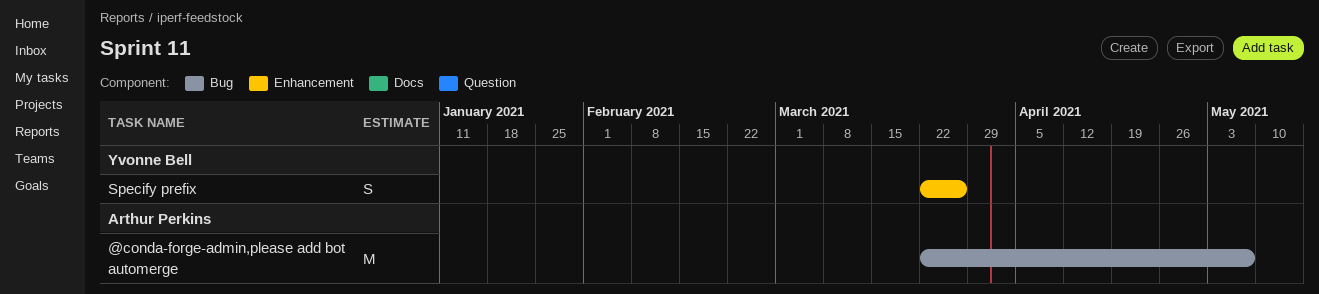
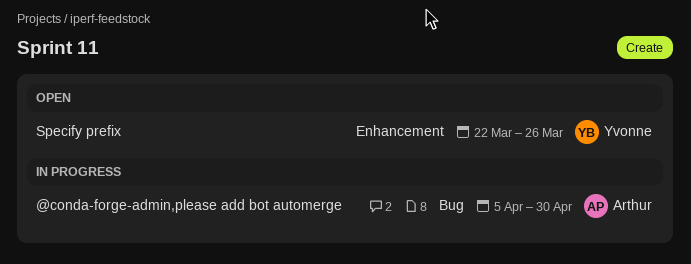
@conda-forge-admin,please add bot automerge, start: Mar 22 -> Apr 5
@conda-forge-admin,please add bot automerge, due: May 7 -> Apr 30

